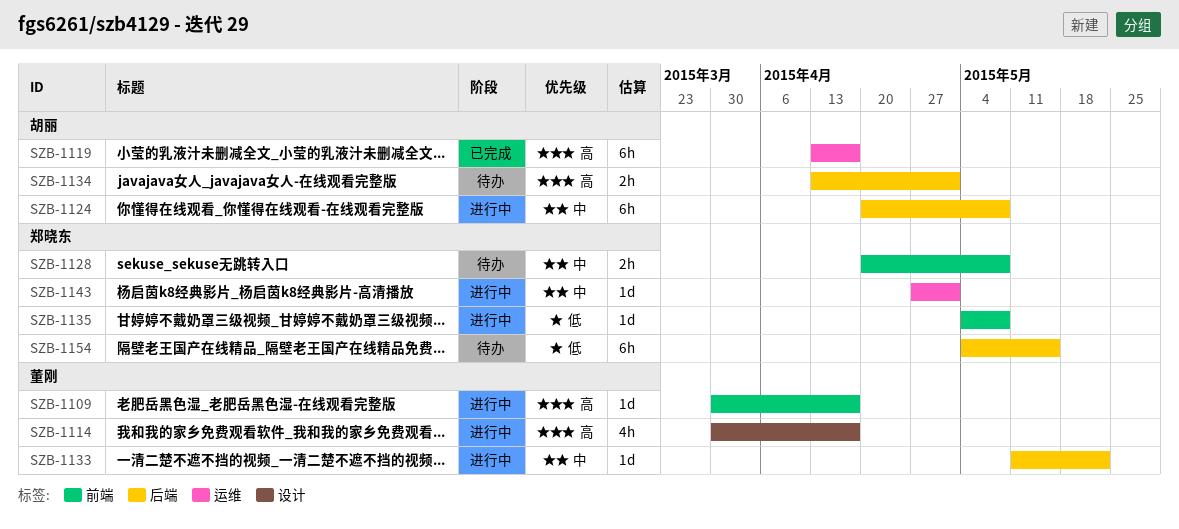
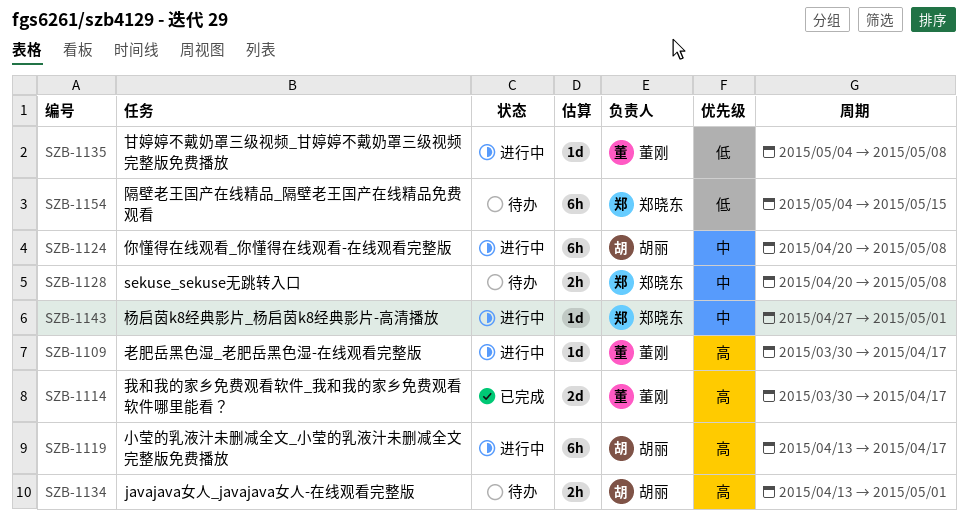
SZB-1114, status: 进行中 -> 已完成
SZB-1114, estimate: 4h -> 2d
SZB-1119, status: 已完成 -> 进行中
SZB-1133: present -> none
SZB-1135, owner: 郑晓东 -> 董刚

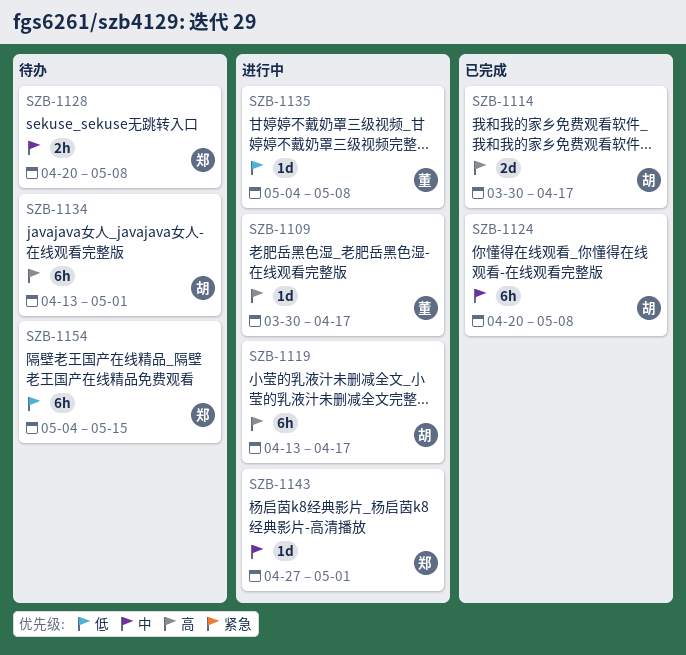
SZB-1114, owner: 董刚 -> 胡丽
SZB-1124, status: 进行中 -> 已完成
SZB-1134, estimate: 2h -> 6h

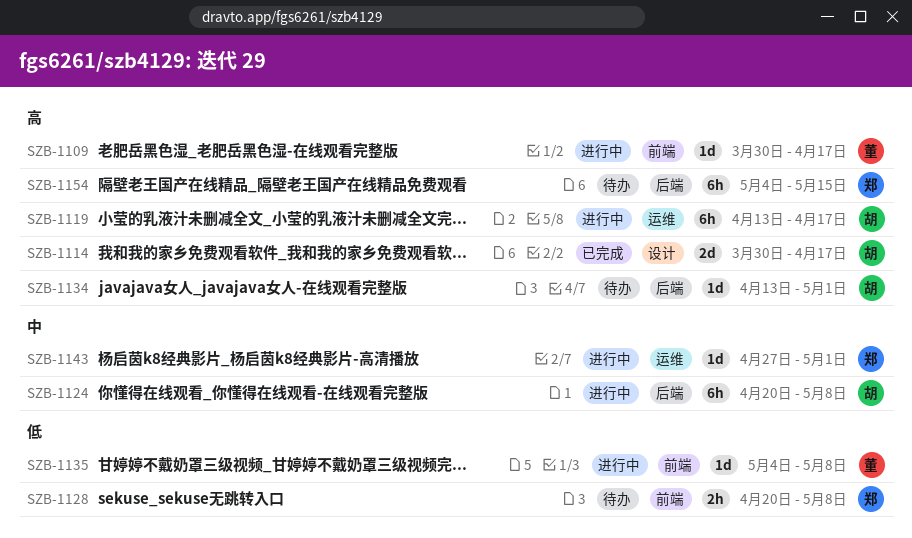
SZB-1124, status: 已完成 -> 进行中
SZB-1128, priority: 中 -> 低
SZB-1134, estimate: 6h -> 1d
SZB-1154, priority: 低 -> 高

